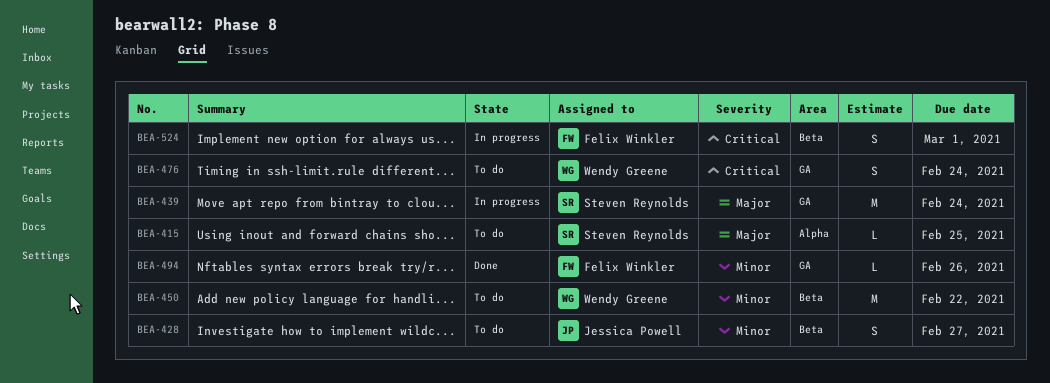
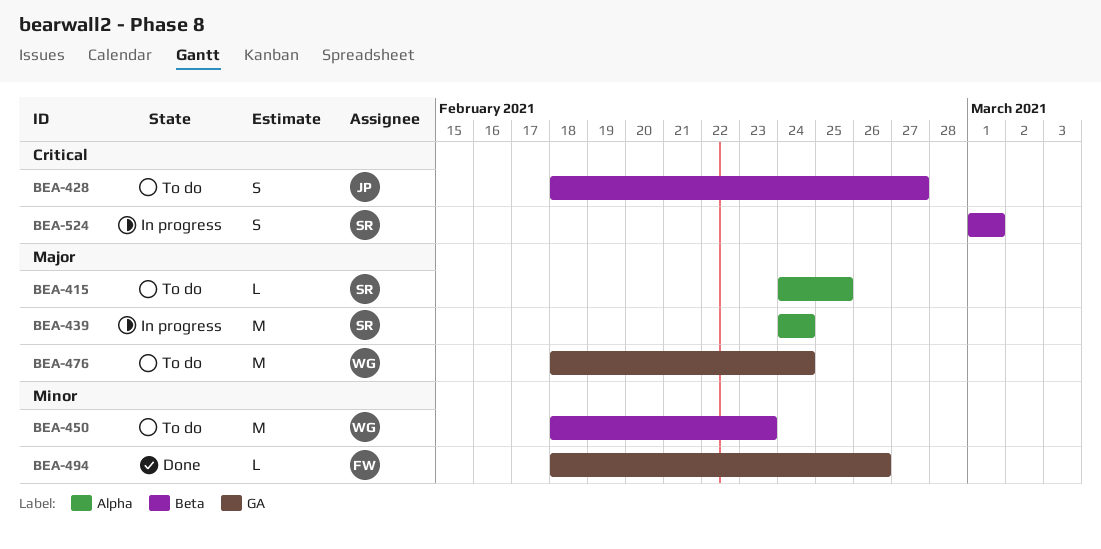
BEA-428, priority: Minor -> Critical
BEA-439, label: GA -> Alpha
BEA-450, due: Feb 22 -> Feb 23
BEA-476, priority: Critical -> Major
BEA-476, estimate: S -> M
BEA-524, owner: Felix Winkler -> Steven Reynolds

